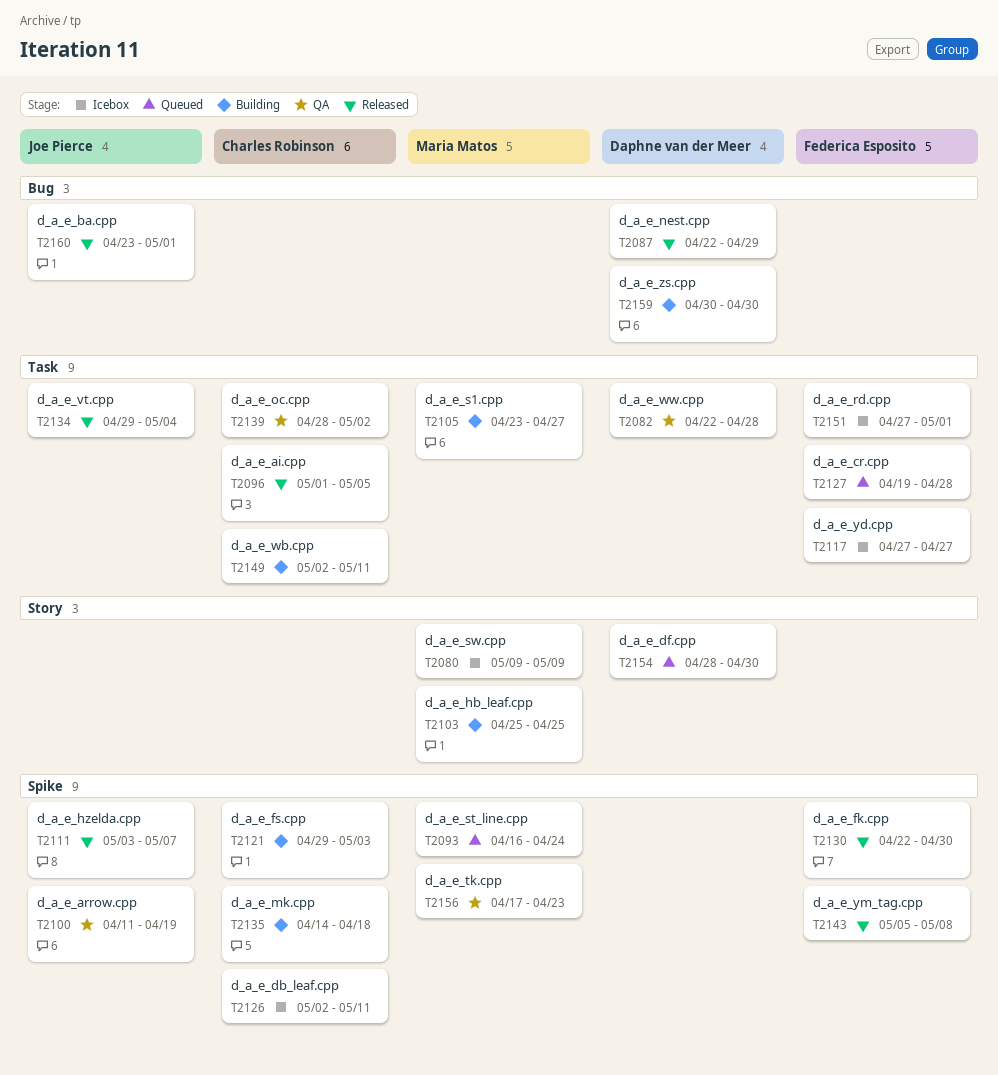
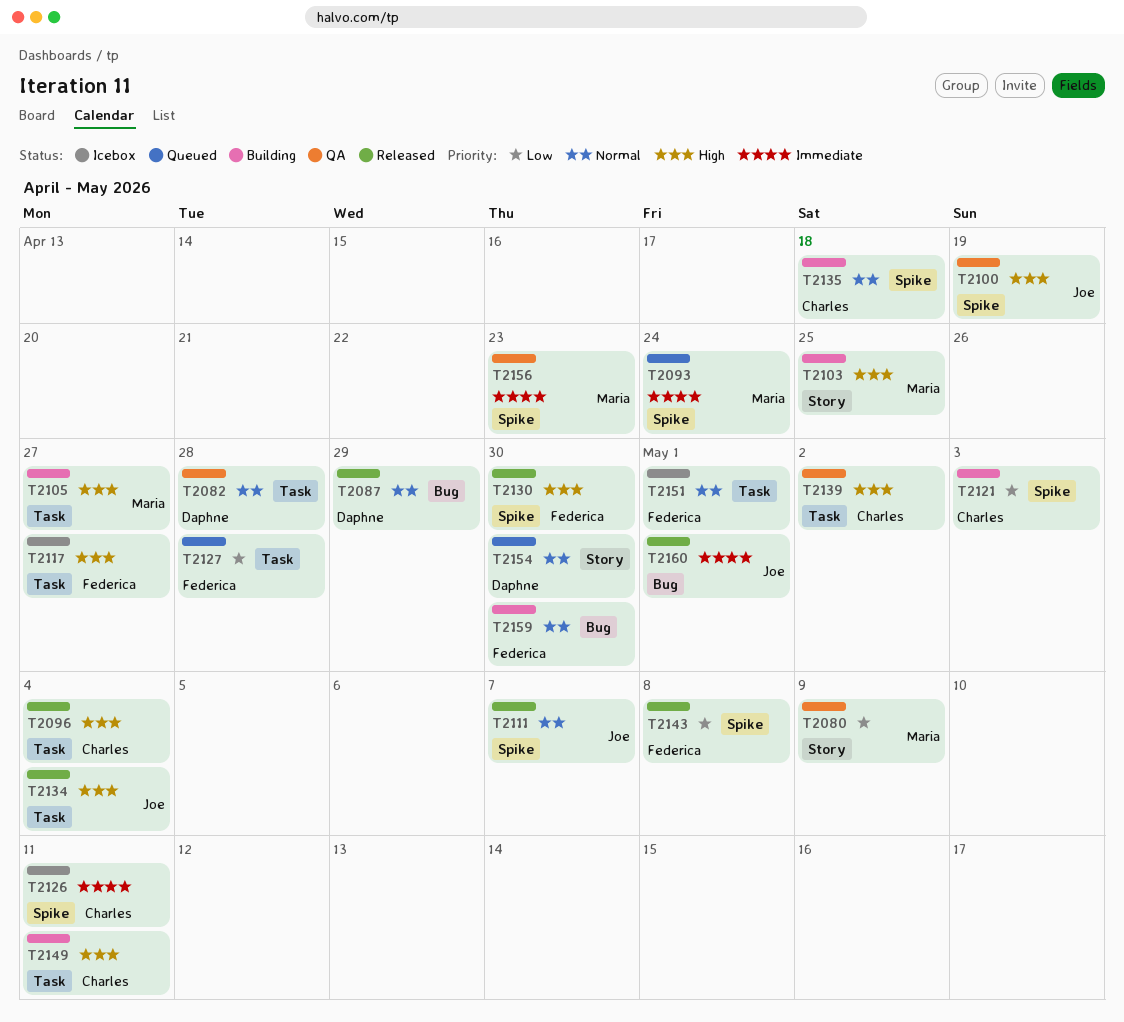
T2080, status: Icebox -> QA
T2096, due: May 5 -> May 4
T2159, owner: Daphne van der Meer -> Federica Esposito

